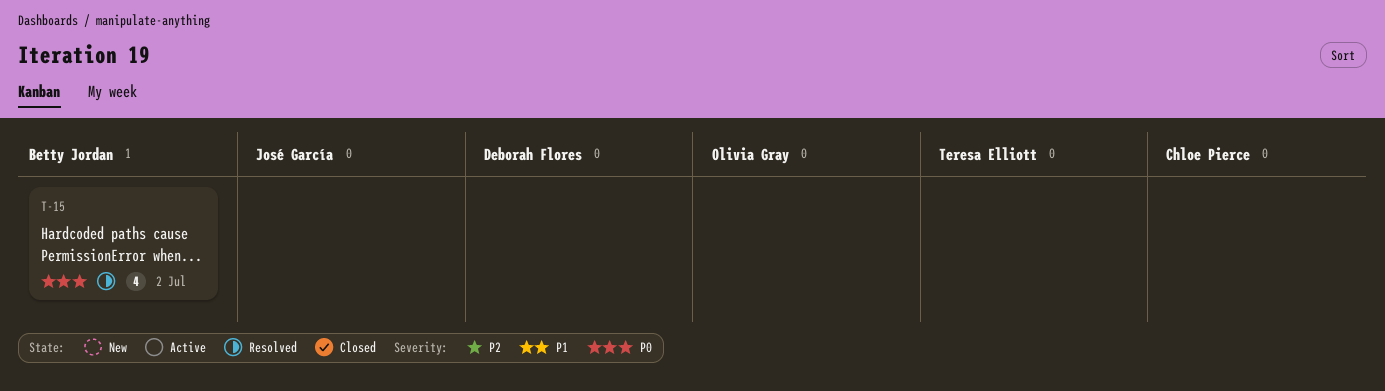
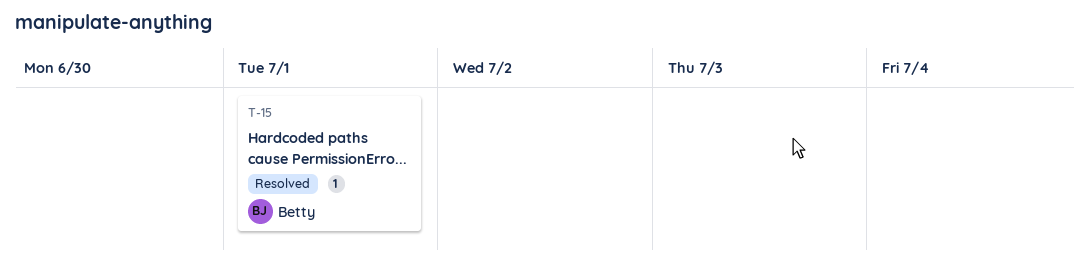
T-15, estimate: 4 -> 1
T-15, due: Jul 2 -> Jul 1

